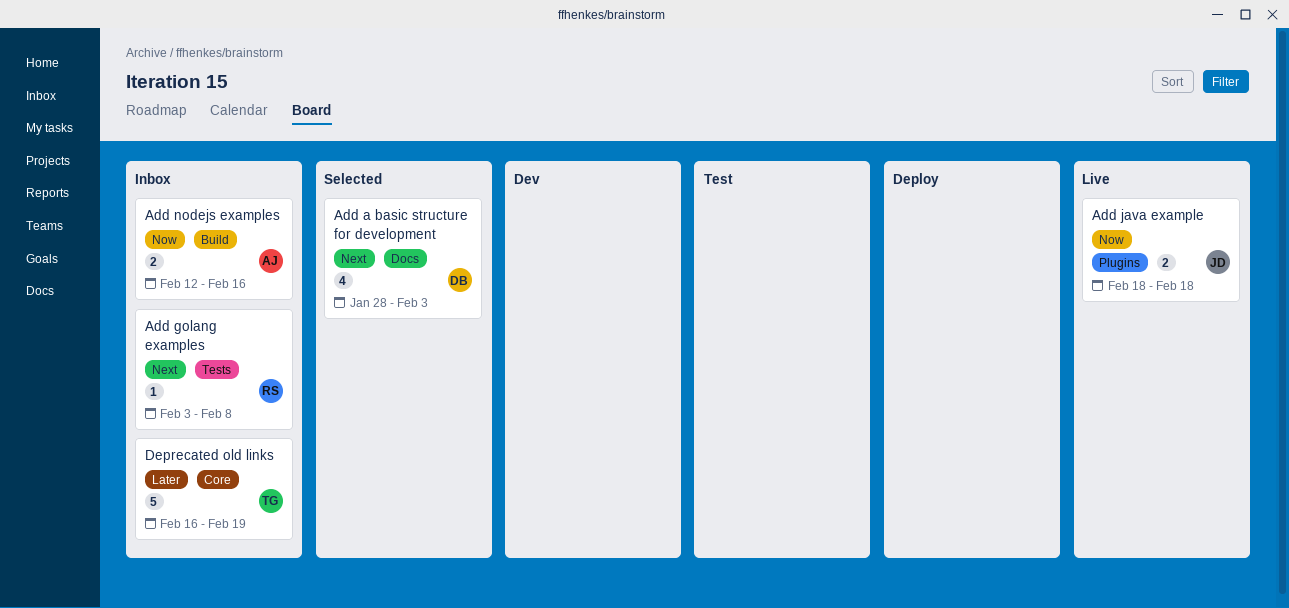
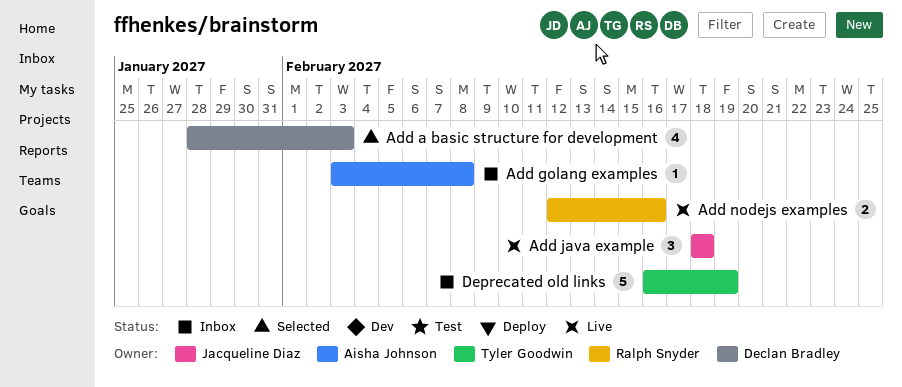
Add golang examples, owner: Ralph Snyder -> Aisha Johnson
Add java example, estimate: 2 -> 3
Add nodejs examples, status: Inbox -> Live
Add nodejs examples, owner: Aisha Johnson -> Ralph Snyder

